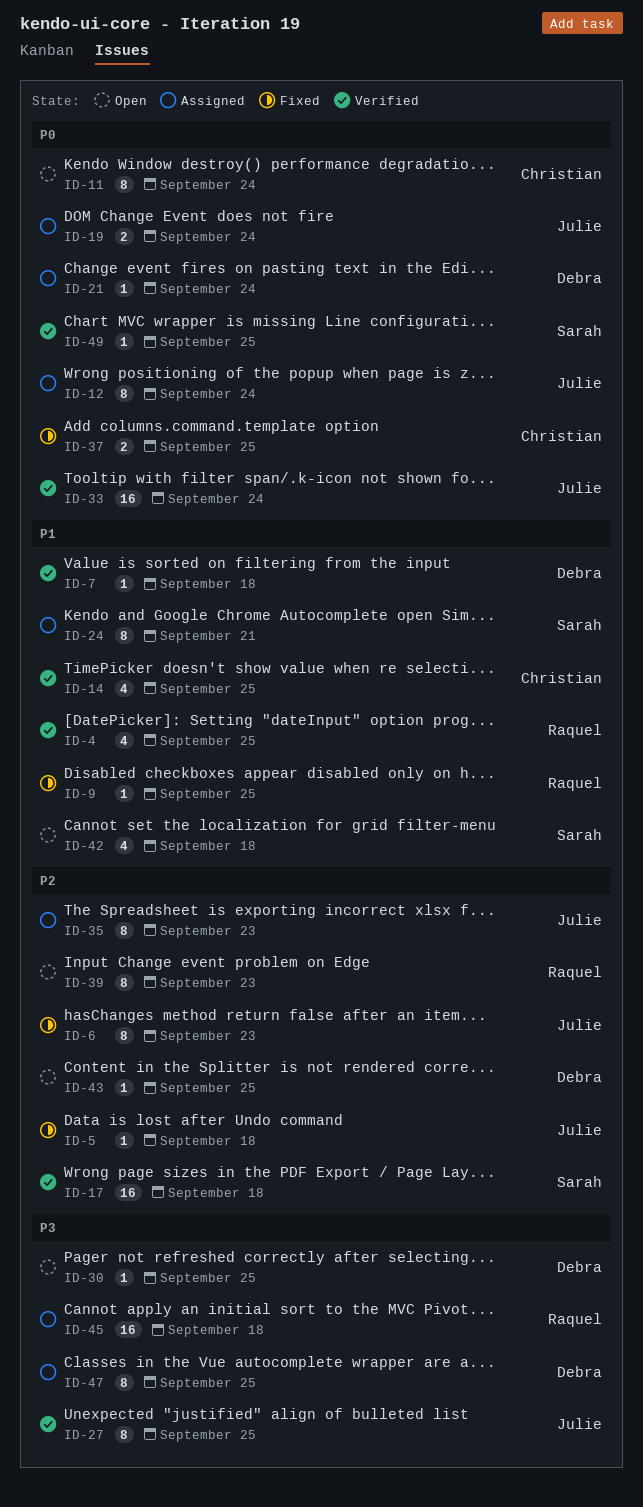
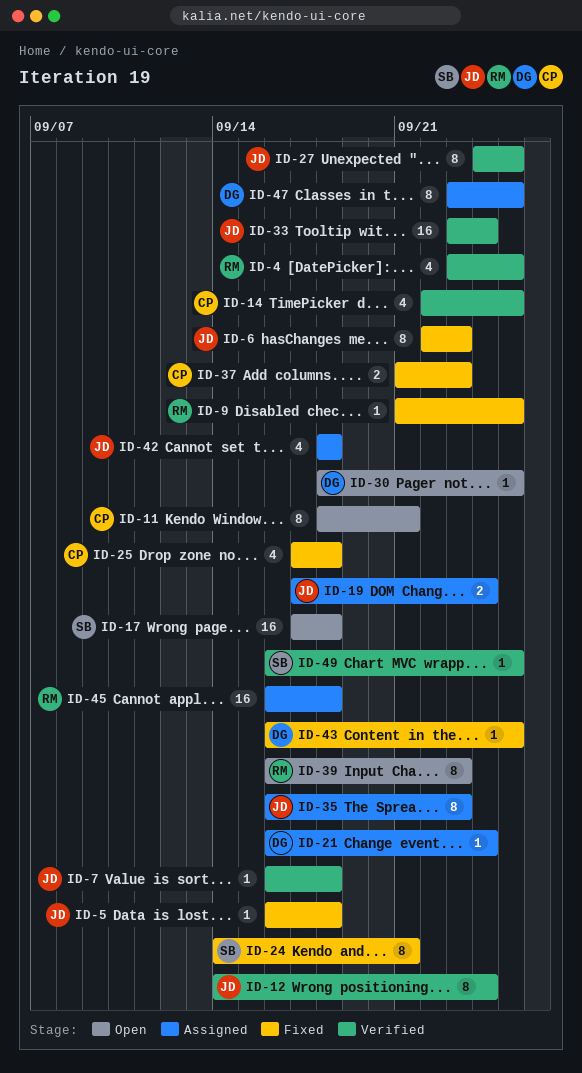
ID-7, owner: Debra -> Julie
ID-11, due: Sep 24 -> Sep 21
ID-12, status: Assigned -> Verified
ID-17, status: Verified -> Open
ID-24, status: Assigned -> Fixed
ID-25: none -> present
ID-37, due: Sep 25 -> Sep 23
ID-42, status: Open -> Assigned
ID-42, owner: Sarah -> Julie
ID-43, status: Open -> Fixed

